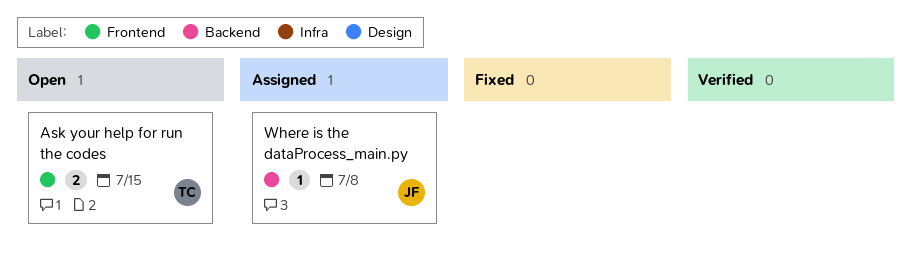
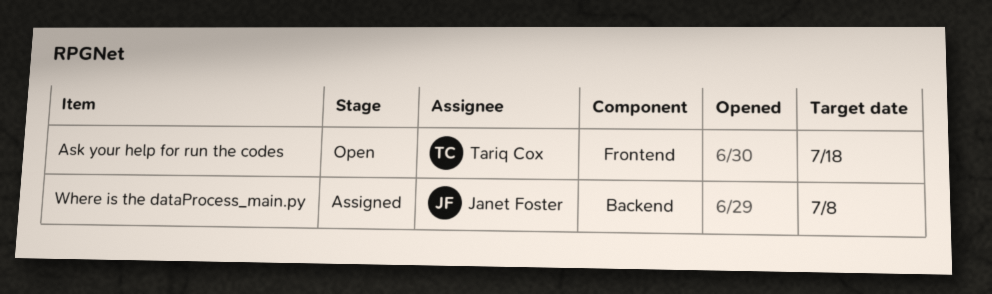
Ask your help for run the codes, due: Jul 15 -> Jul 18

